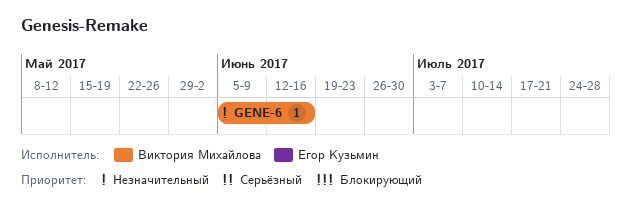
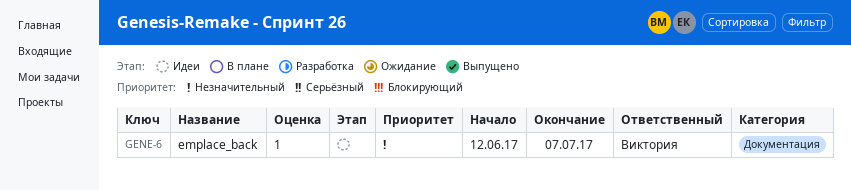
GENE-6, start: Jun 5 -> Jun 12
GENE-6, due: Jun 16 -> Jul 7

